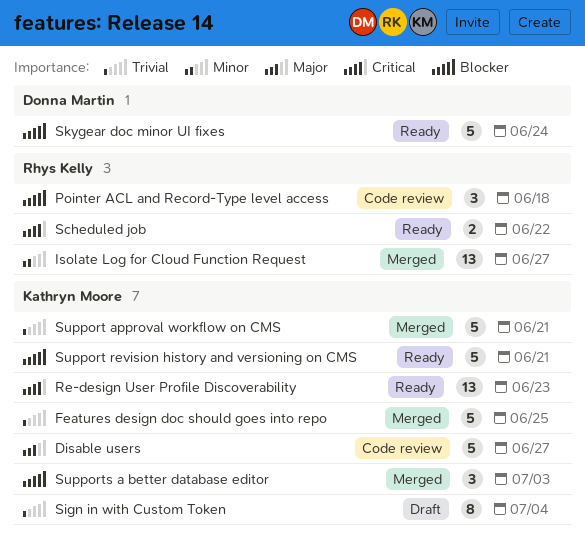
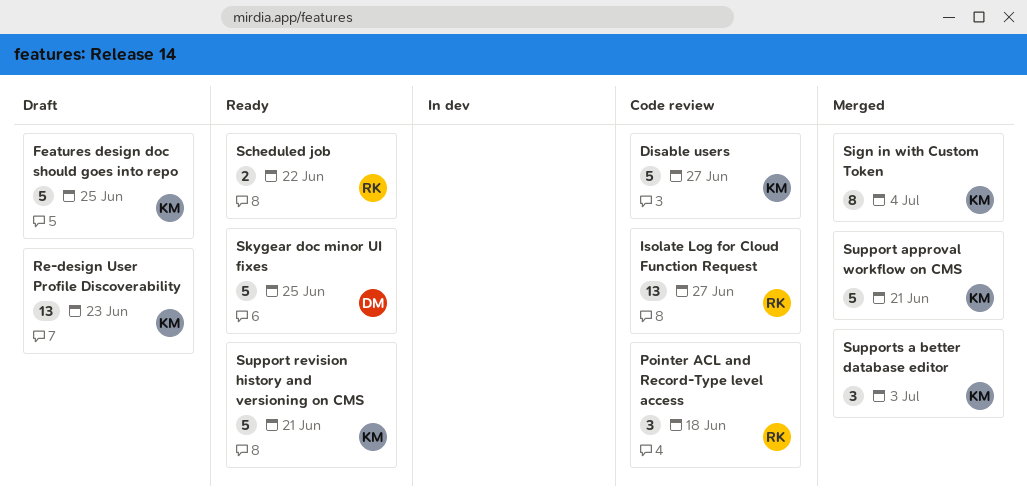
Features design doc should goes into repo, status: Merged -> Draft
Isolate Log for Cloud Function Request, status: Merged -> Code review
Re-design User Profile Discoverability, status: Ready -> Draft
Sign in with Custom Token, status: Draft -> Merged
Skygear doc minor UI fixes, due: Jun 24 -> Jun 25

